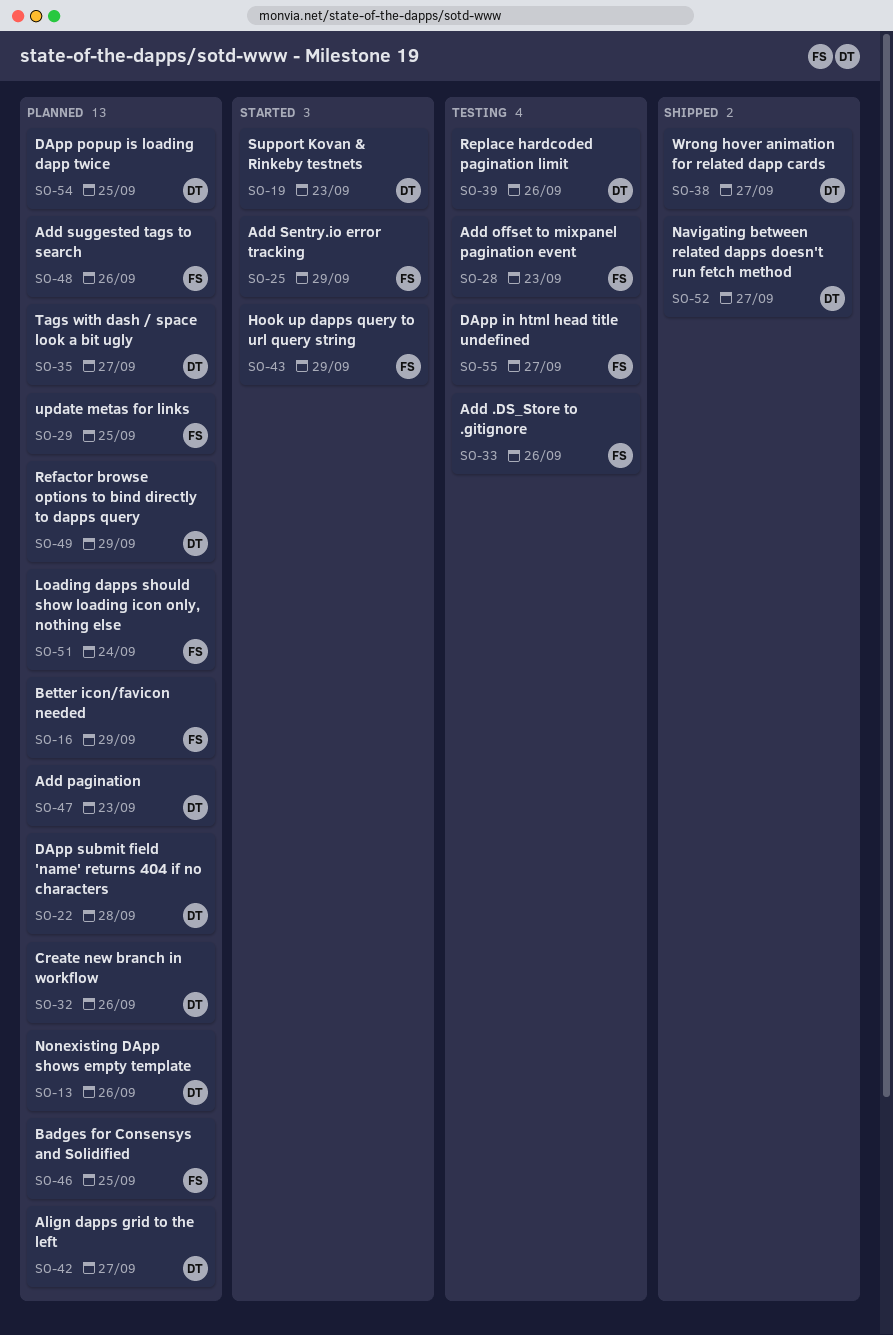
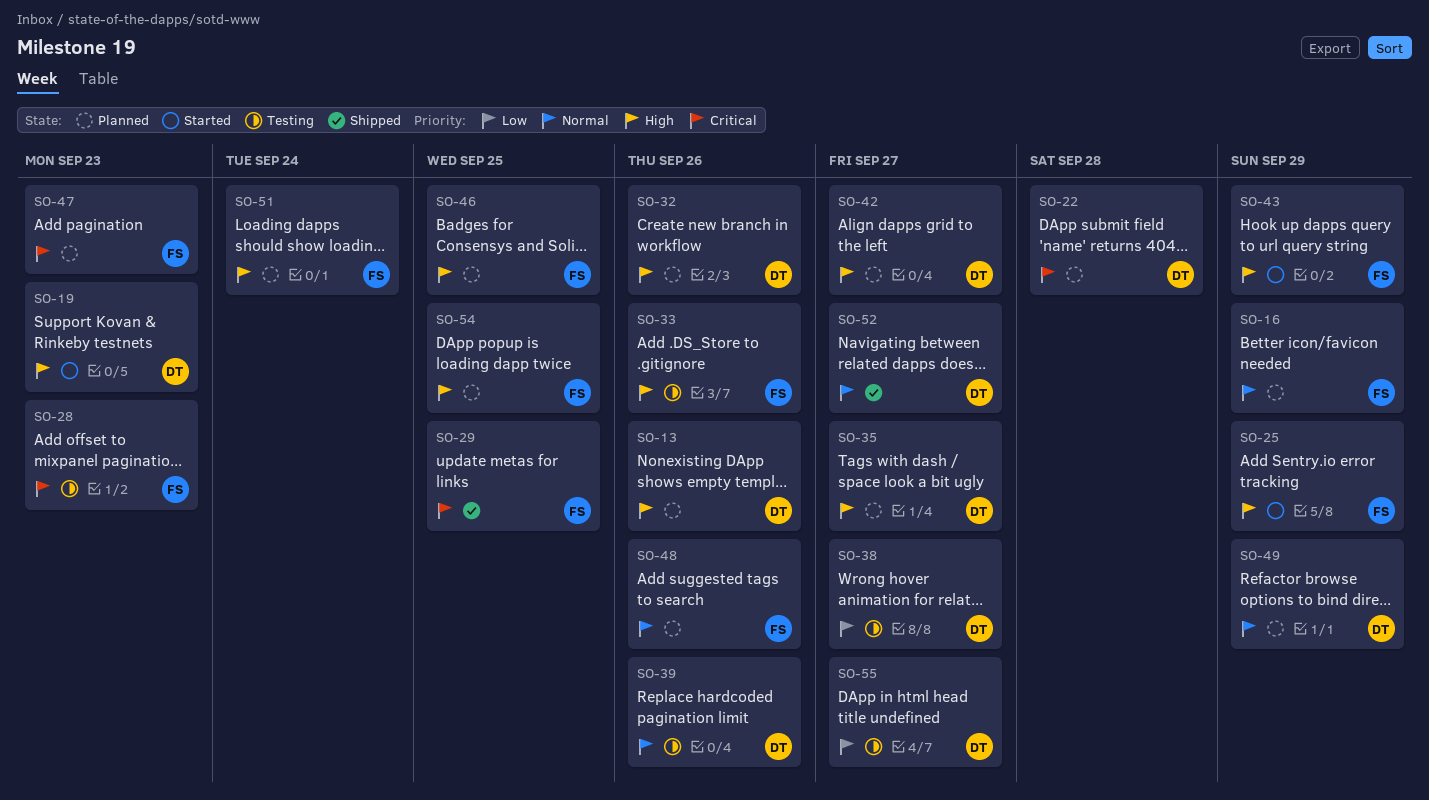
SO-29, status: Planned -> Shipped
SO-38, status: Shipped -> Testing
SO-47, owner: DT -> FS
SO-54, owner: DT -> FS
SO-55, owner: FS -> DT

